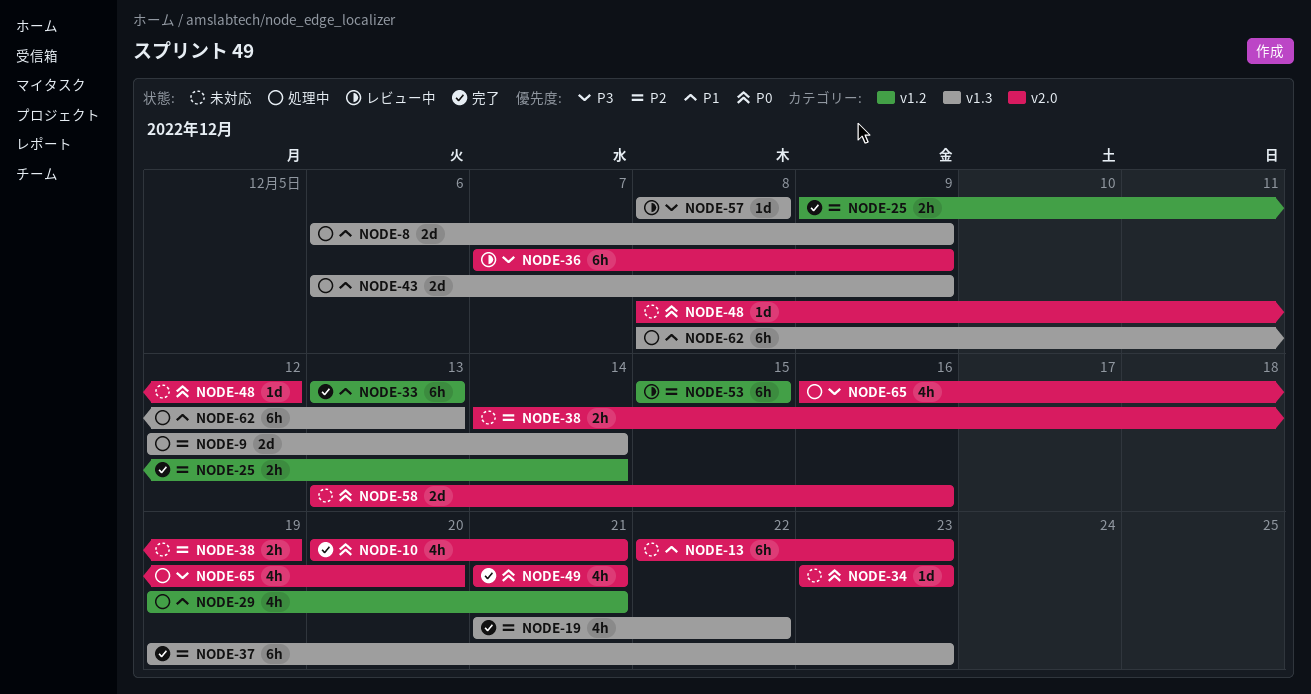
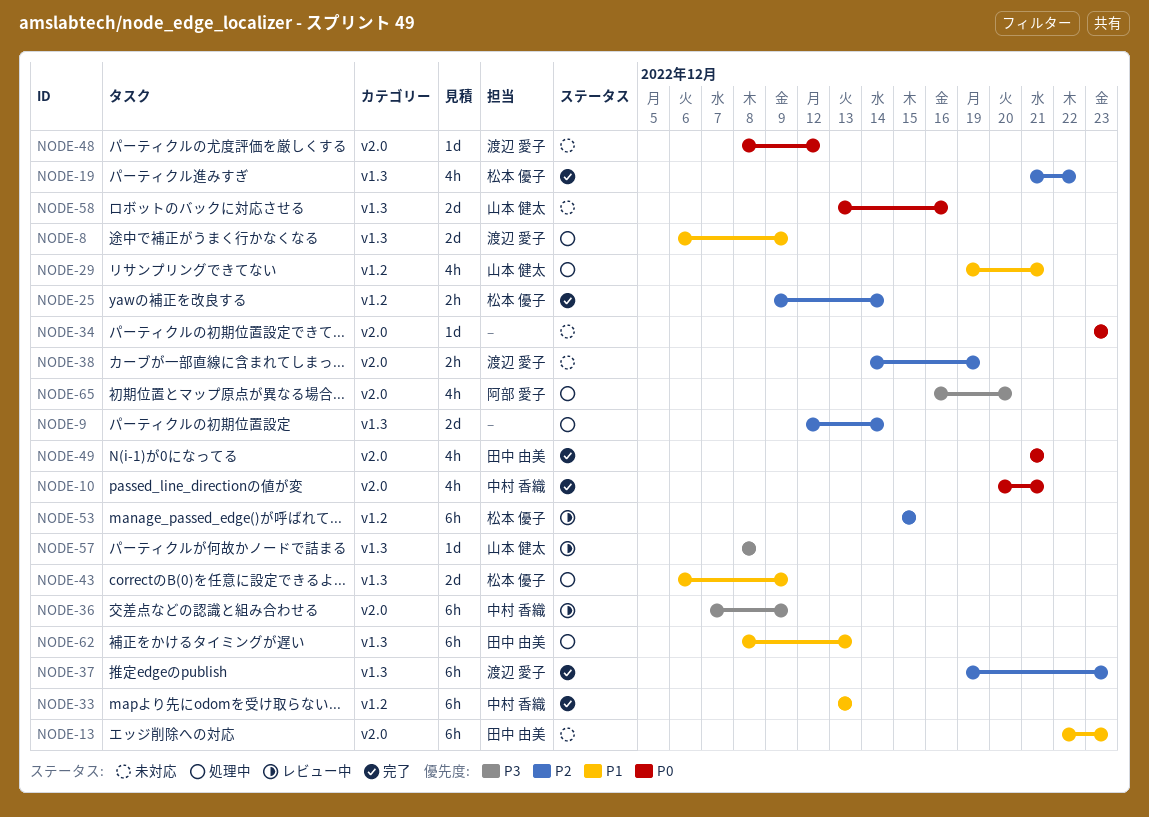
NODE-58, label: v2.0 -> v1.3

